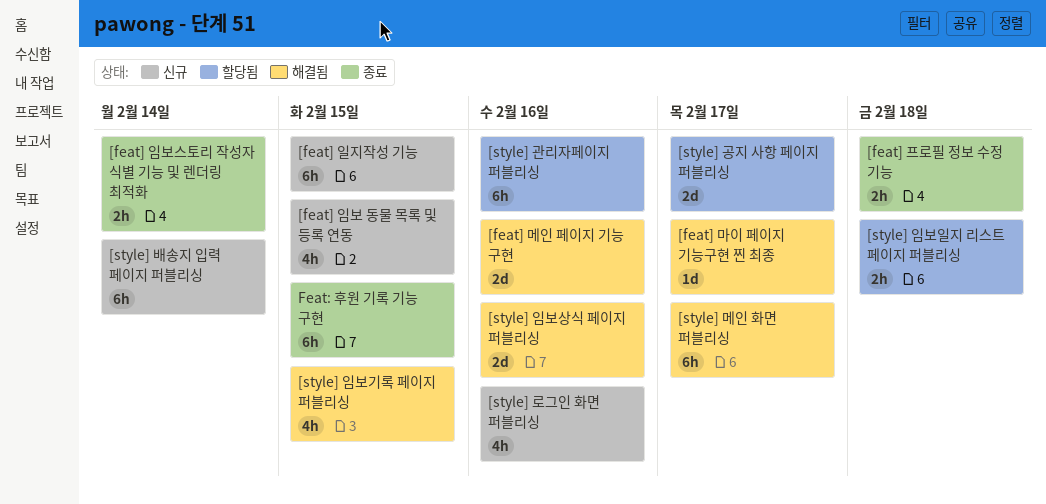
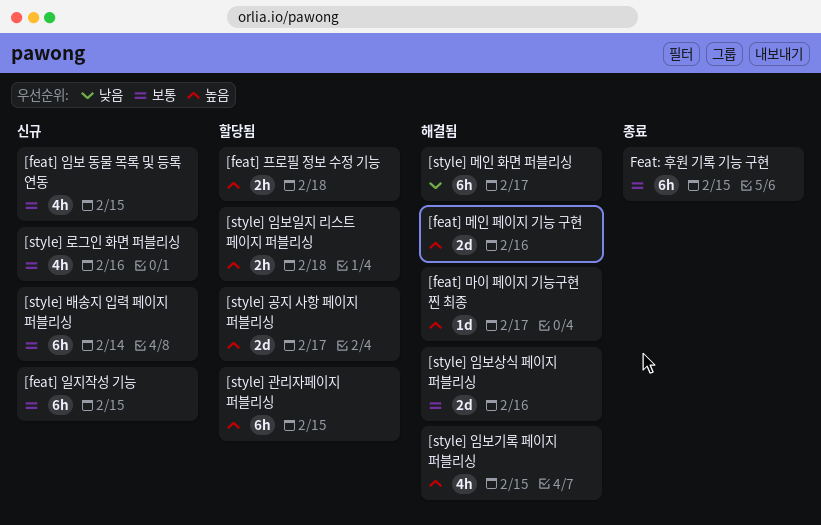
[feat] 임보스토리 작성자 식별 기능 및 렌더링 최적화: present -> none
[feat] 프로필 정보 수정 기능, status: 종료 -> 할당됨
[style] 관리자페이지 퍼블리싱, due: Feb 16 -> Feb 15

